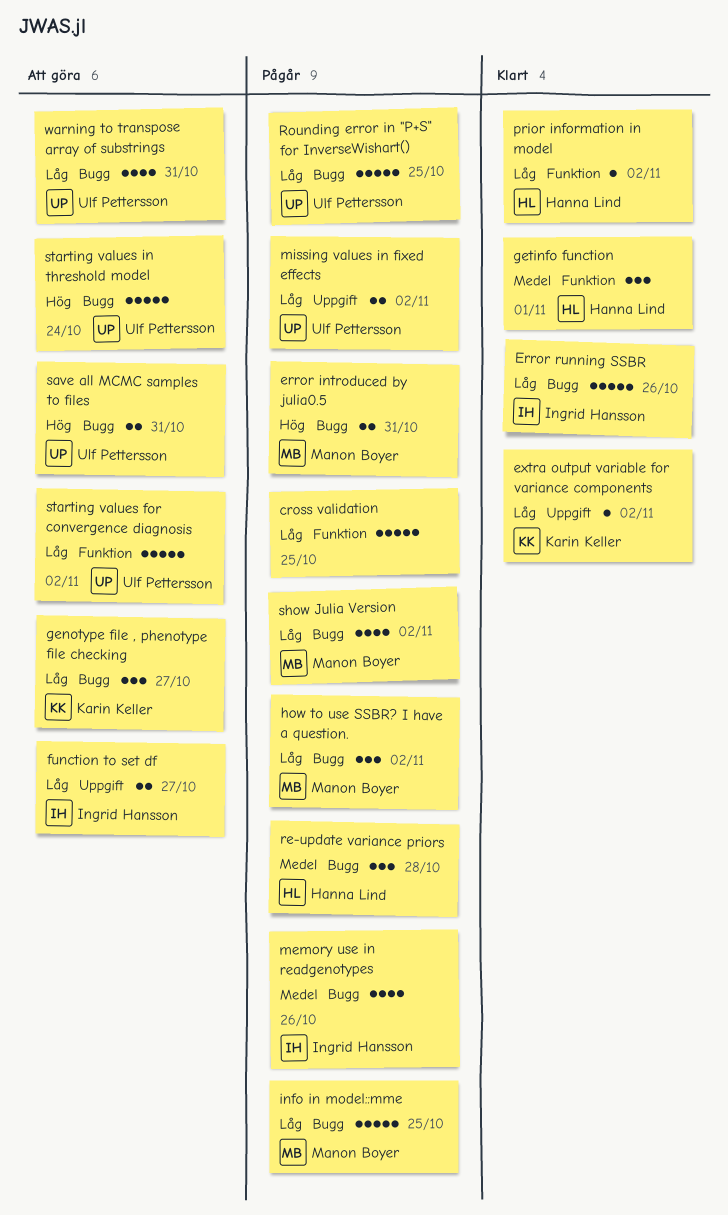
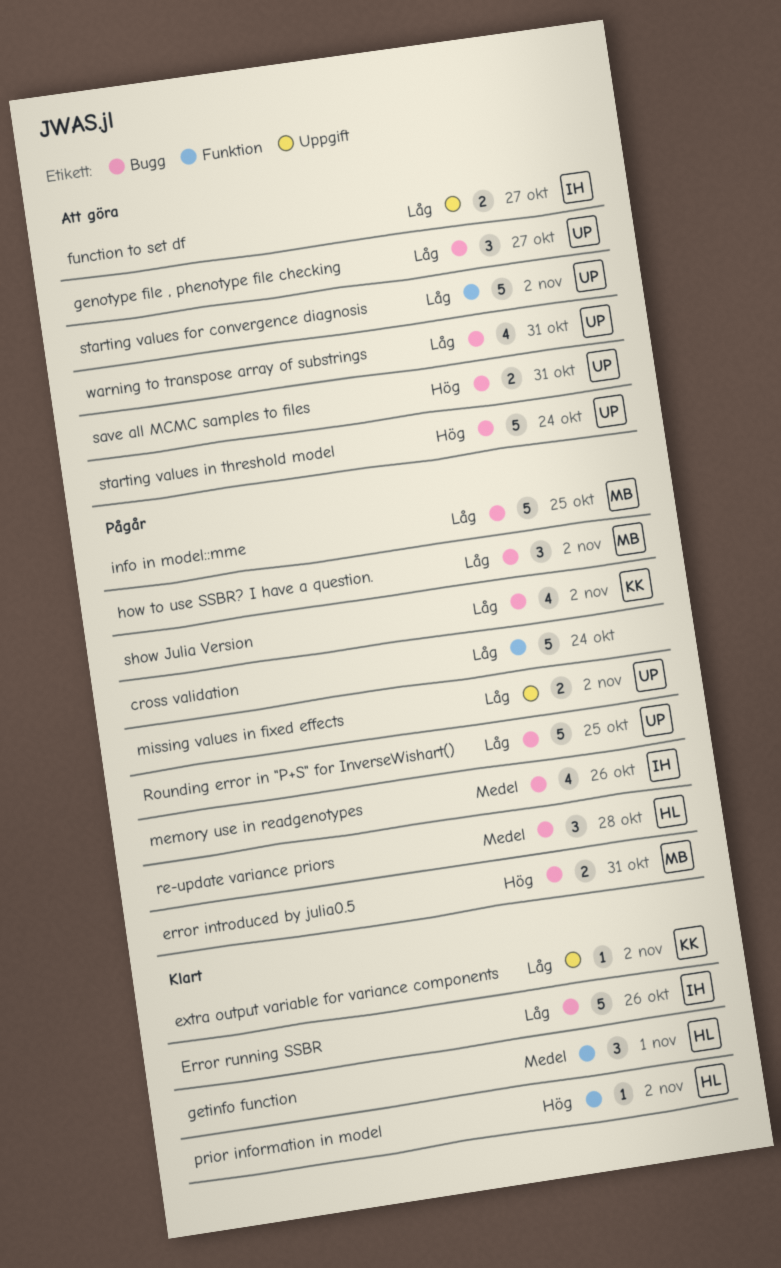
cross validation, due: Oct 25 -> Oct 24
genotype file , phenotype file checking, owner: Karin Keller -> Ulf Pettersson
prior information in model, priority: Låg -> Hög
show Julia Version, owner: Manon Boyer -> Karin Keller

